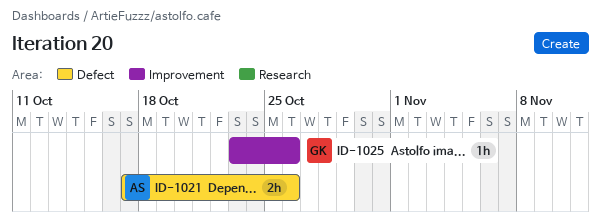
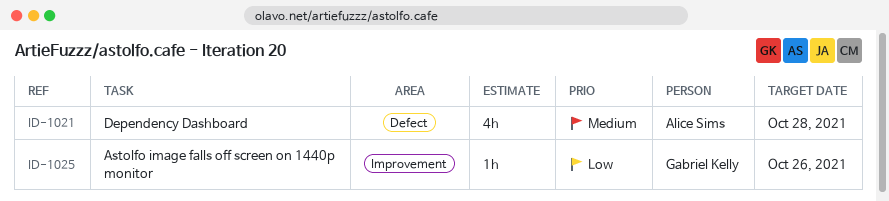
ID-1021, estimate: 2h -> 4h
ID-1021, due: Oct 26 -> Oct 28

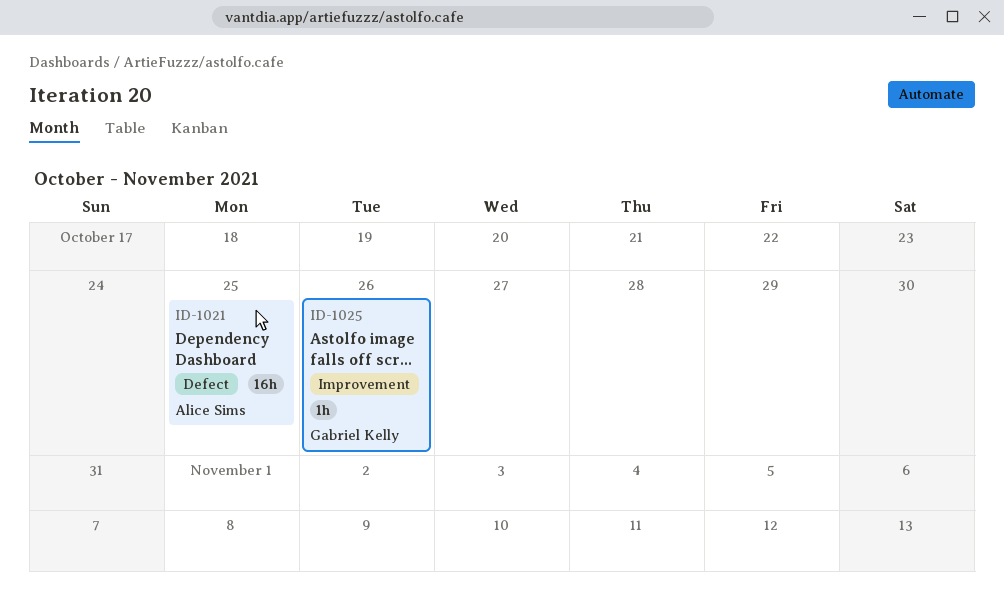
ID-1021, estimate: 4h -> 16h
ID-1021, due: Oct 28 -> Oct 25

